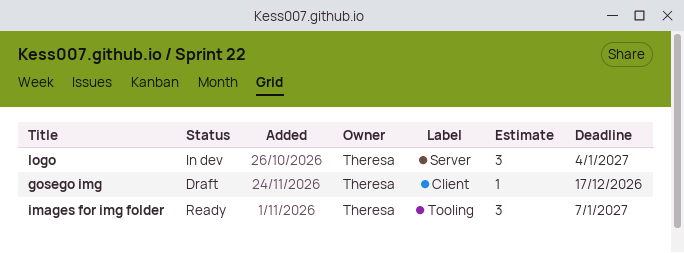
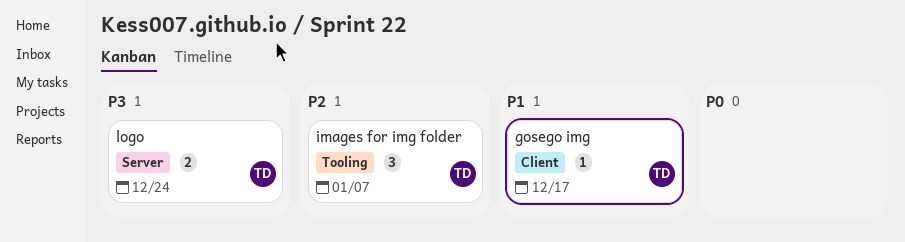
logo, estimate: 3 -> 2
logo, due: Jan 4 -> Dec 24

